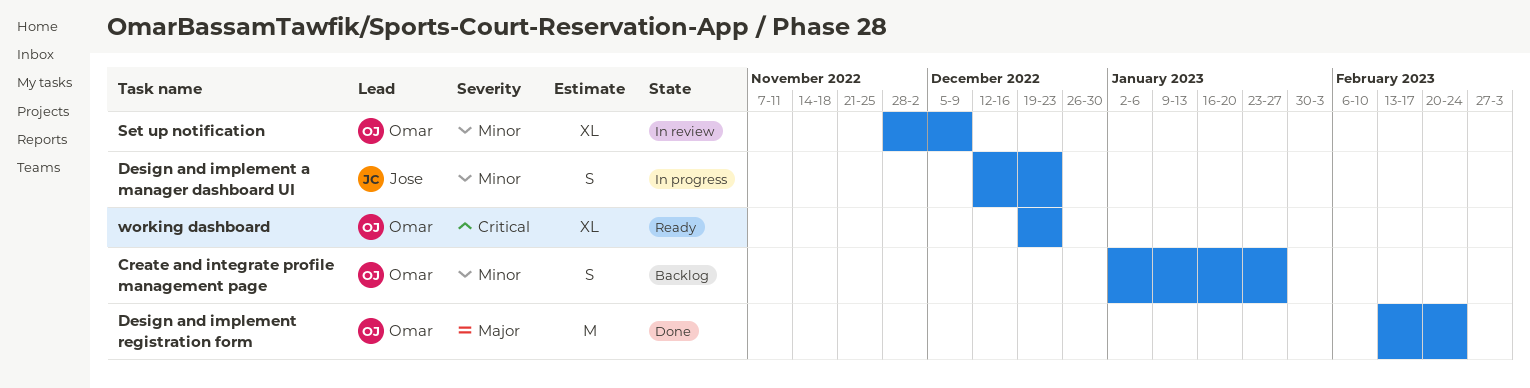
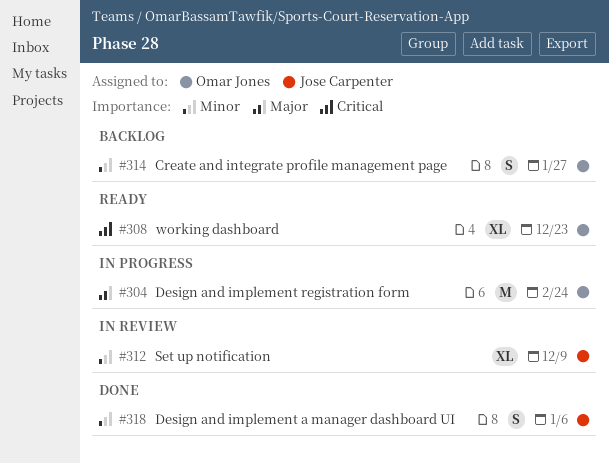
Design and implement a manager dashboard UI, status: In progress -> Done
Design and implement a manager dashboard UI, due: Dec 23 -> Jan 6
Design and implement registration form, status: Done -> In progress
Set up notification, owner: Omar Jones -> Jose Carpenter

